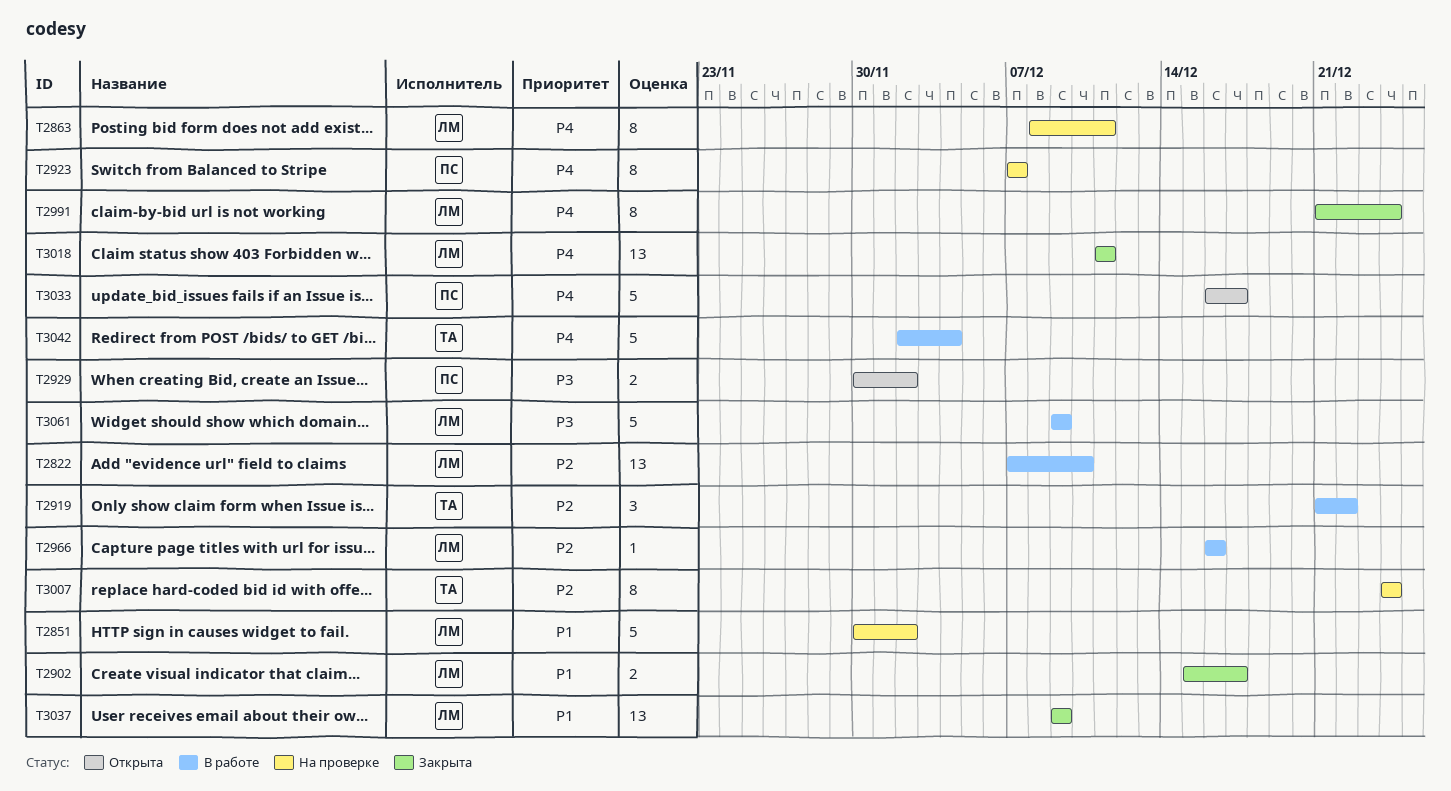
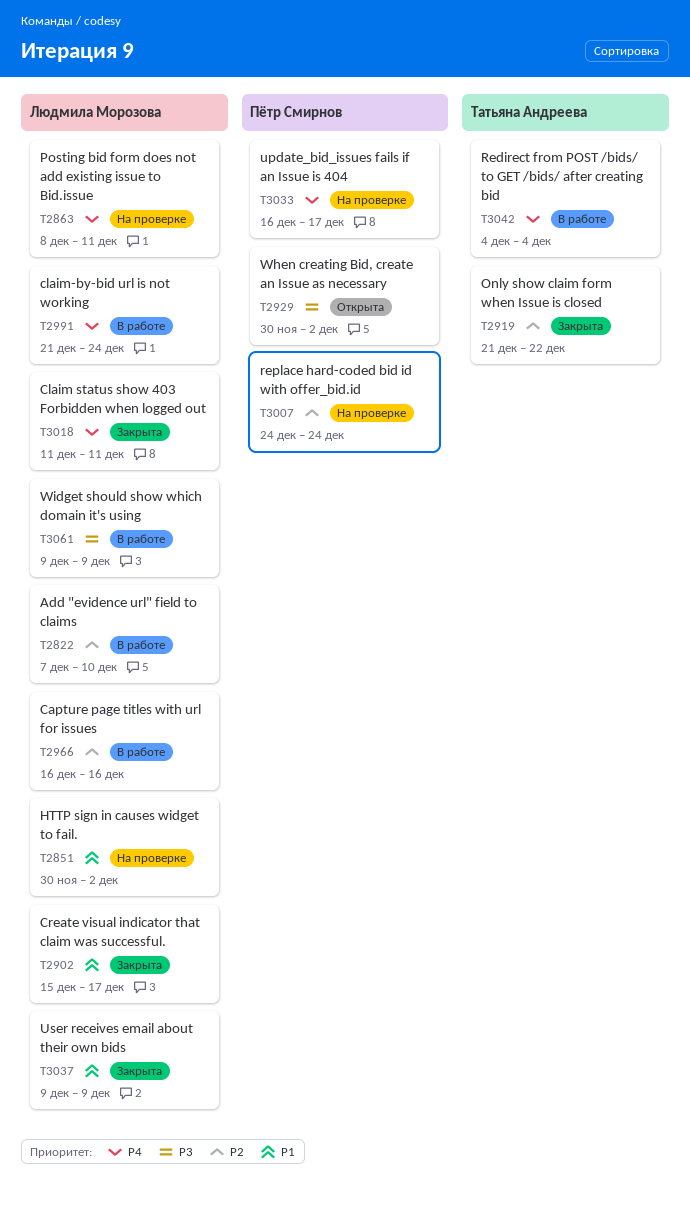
T2919, status: В работе -> Закрыта
T2923: present -> none
T2991, status: Закрыта -> В работе
T3007, owner: Татьяна Андреева -> Пётр Смирнов
T3033, status: Открыта -> На проверке
T3042, start: Dec 2 -> Dec 4

